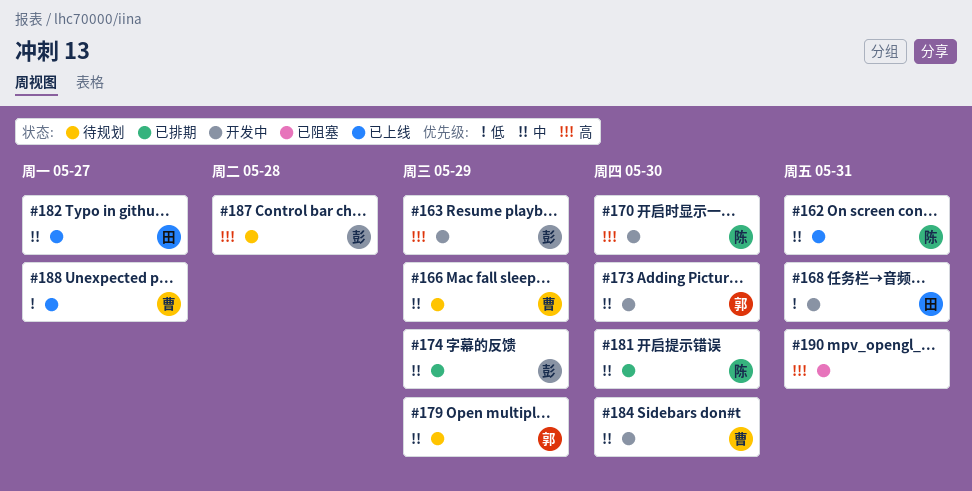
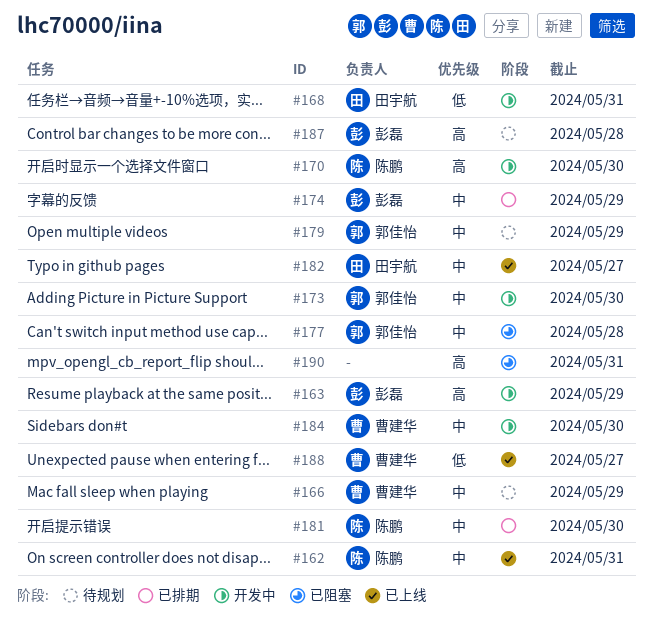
#177: none -> present

